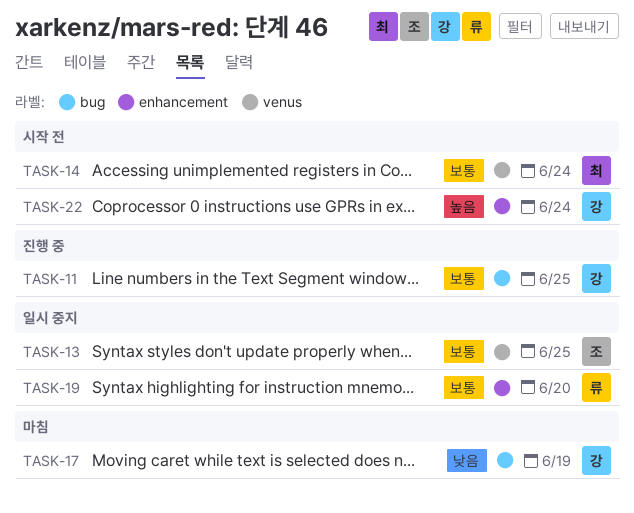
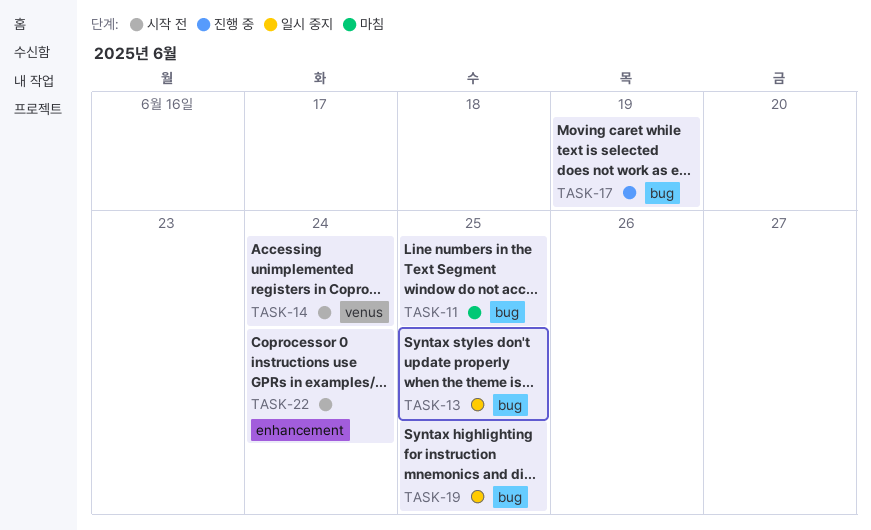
TASK-11, status: 진행 중 -> 마침
TASK-13, label: venus -> bug
TASK-17, status: 마침 -> 진행 중
TASK-19, label: enhancement -> bug
TASK-19, due: Jun 20 -> Jun 25

